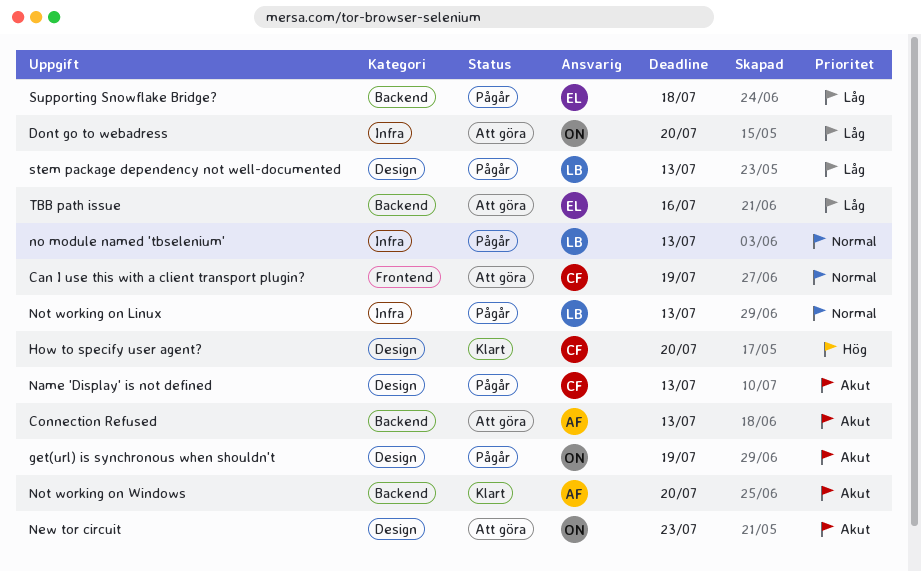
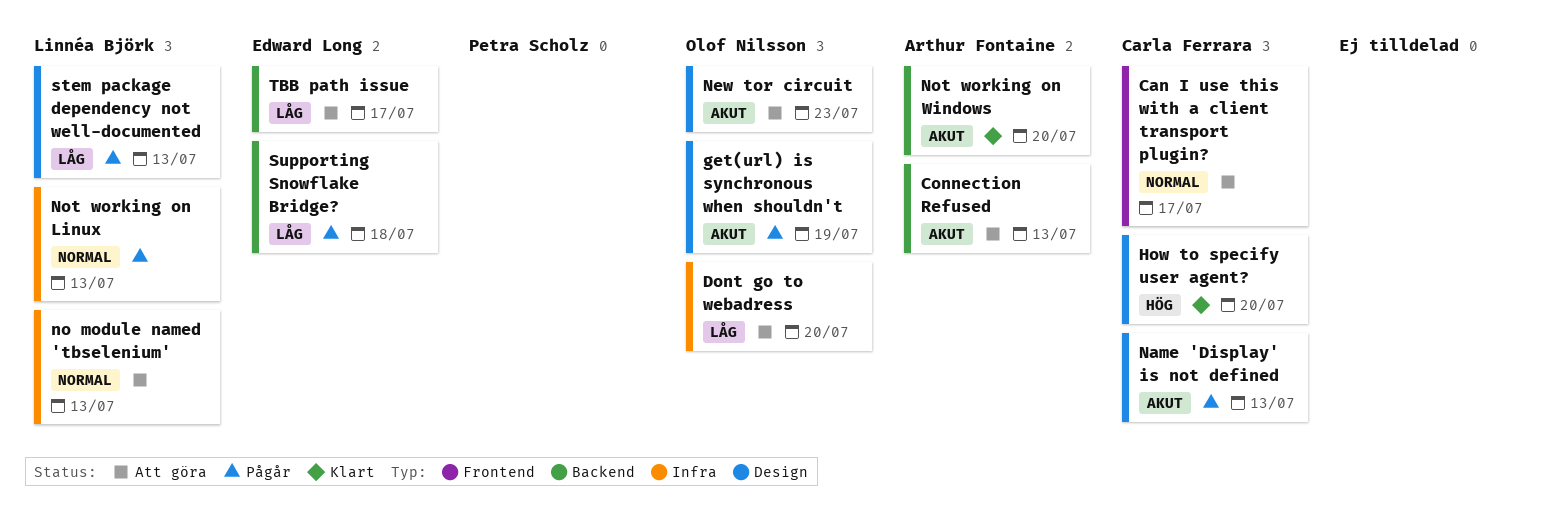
Can I use this with a client transport plugin?, due: Jul 19 -> Jul 17
no module named 'tbselenium', status: Pågår -> Att göra
TBB path issue, due: Jul 16 -> Jul 17

